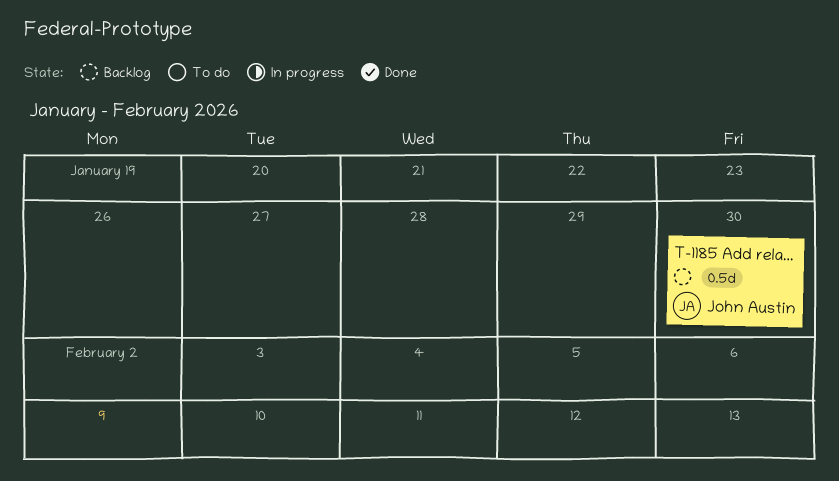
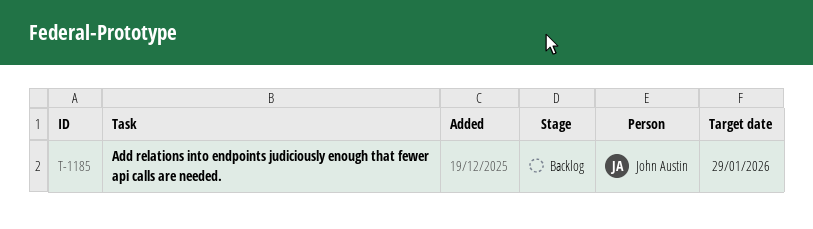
T-1185, due: Jan 30 -> Jan 29

